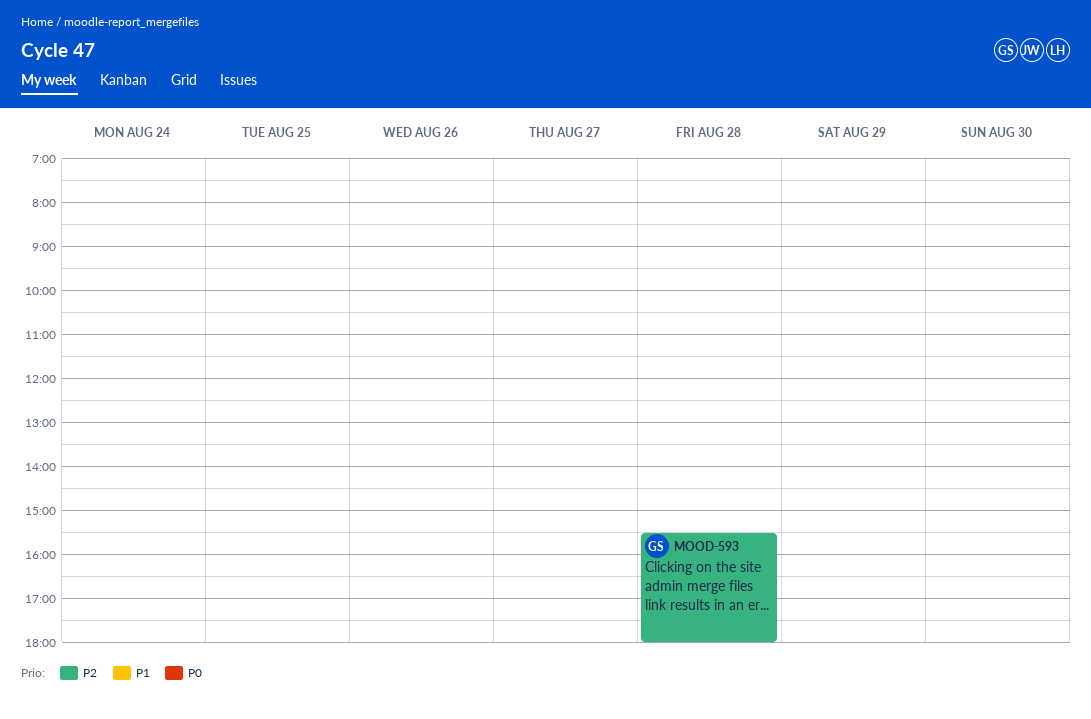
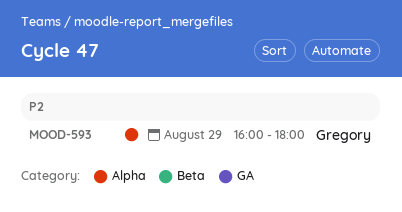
MOOD-593, day: Aug 28 -> Aug 29
MOOD-593, begins: 15:30 -> 16:00

